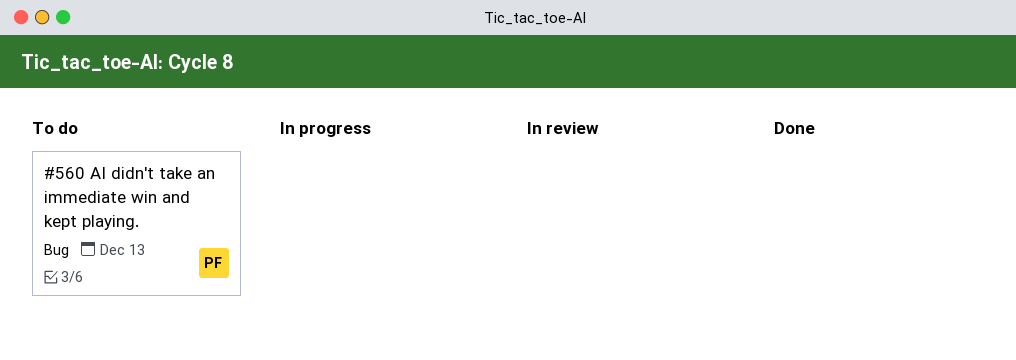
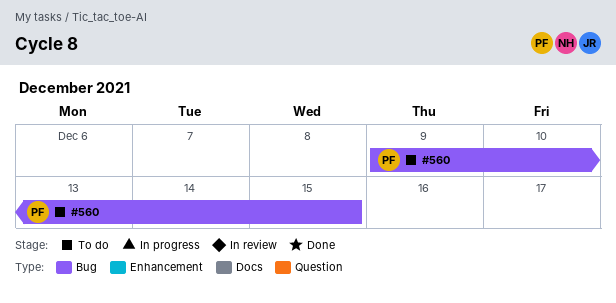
#560, due: Dec 13 -> Dec 15

